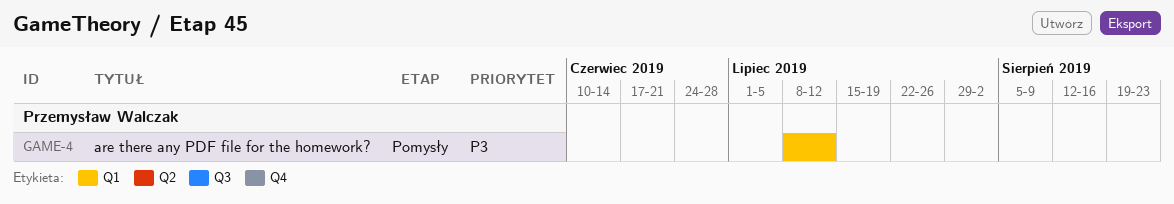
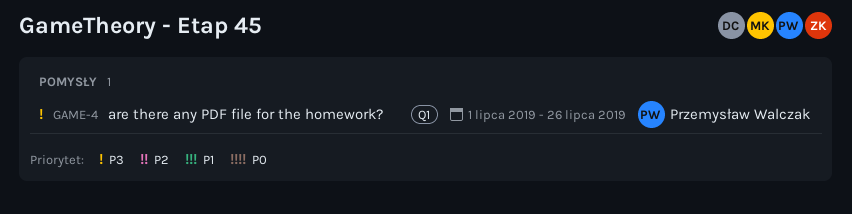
GAME-4, start: Jul 8 -> Jul 1
GAME-4, due: Jul 12 -> Jul 26

